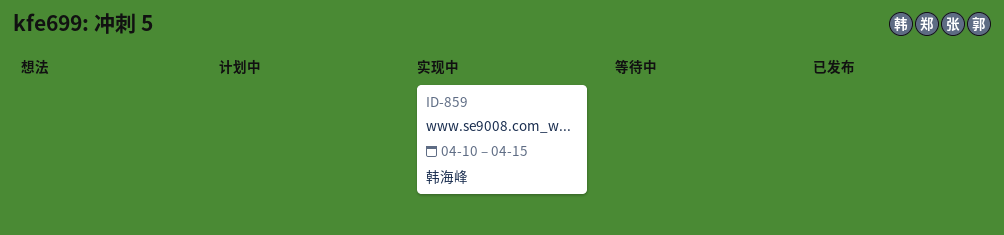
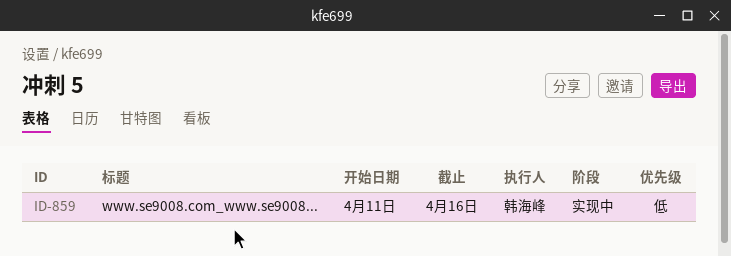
ID-859, start: Apr 10 -> Apr 11
ID-859, due: Apr 15 -> Apr 16

